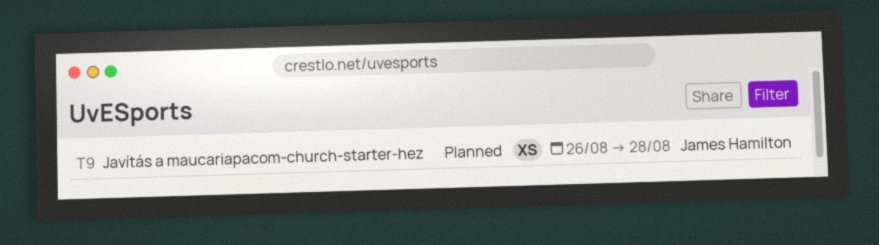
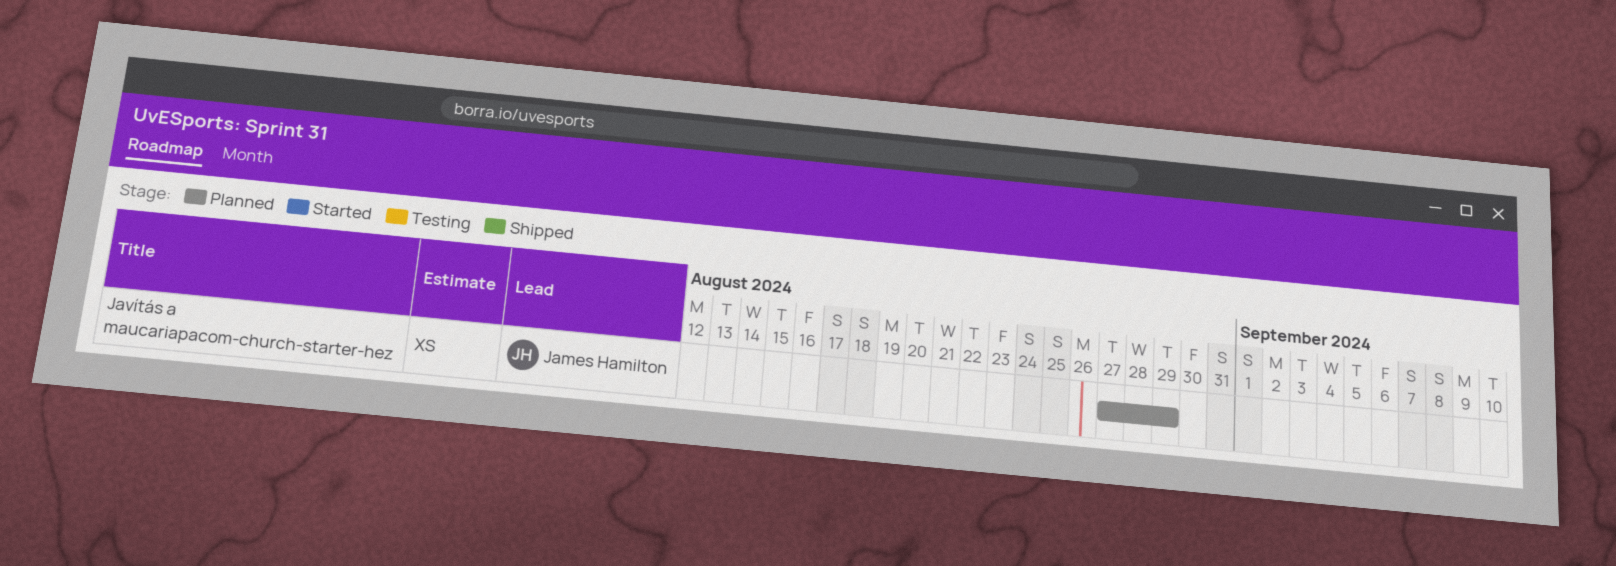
Javítás a maucariapacom-church-starter-hez, start: Aug 26 -> Aug 27
Javítás a maucariapacom-church-starter-hez, due: Aug 28 -> Aug 29

